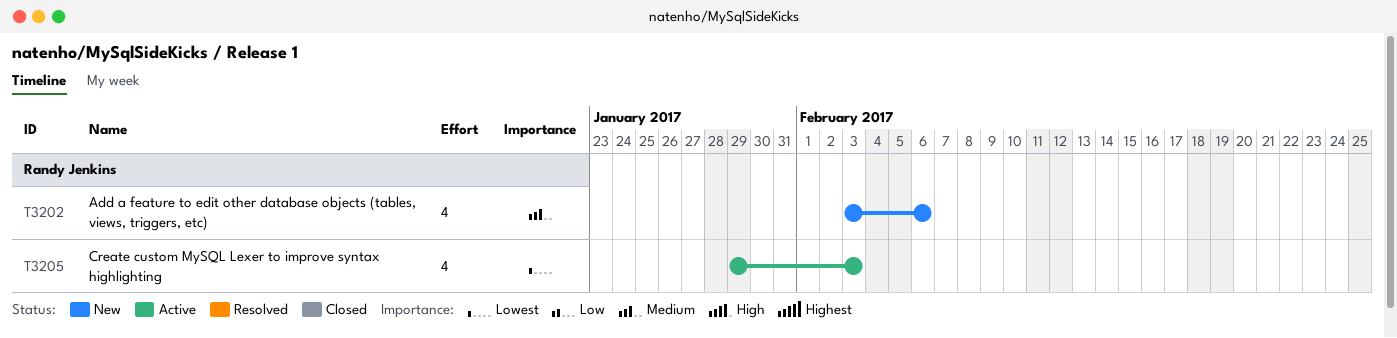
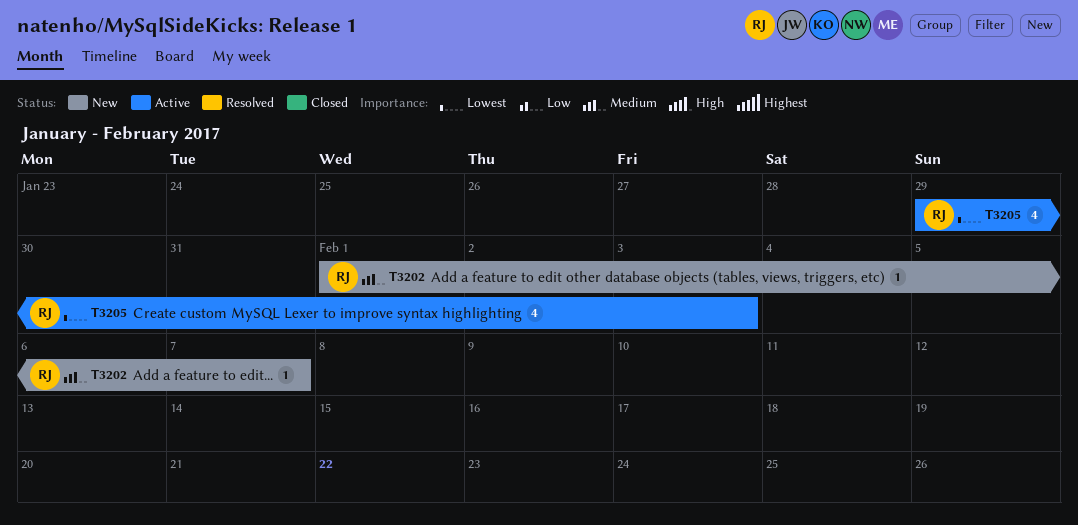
T3202, estimate: 4 -> 1
T3202, start: Feb 3 -> Feb 1
T3202, due: Feb 6 -> Feb 7

